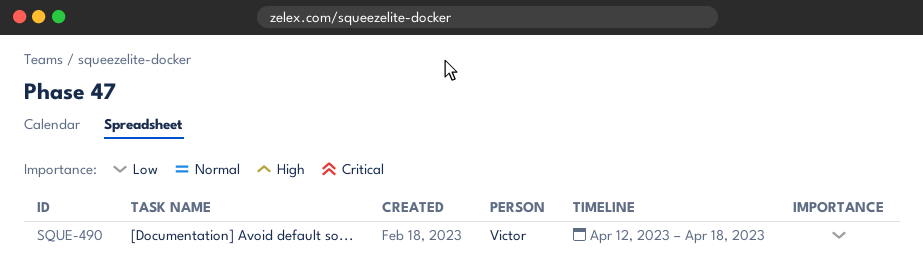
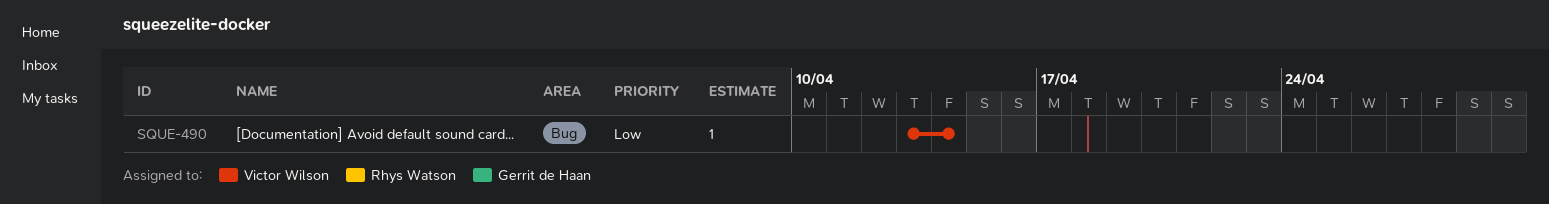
SQUE-490, start: Apr 12 -> Apr 13
SQUE-490, due: Apr 18 -> Apr 14

